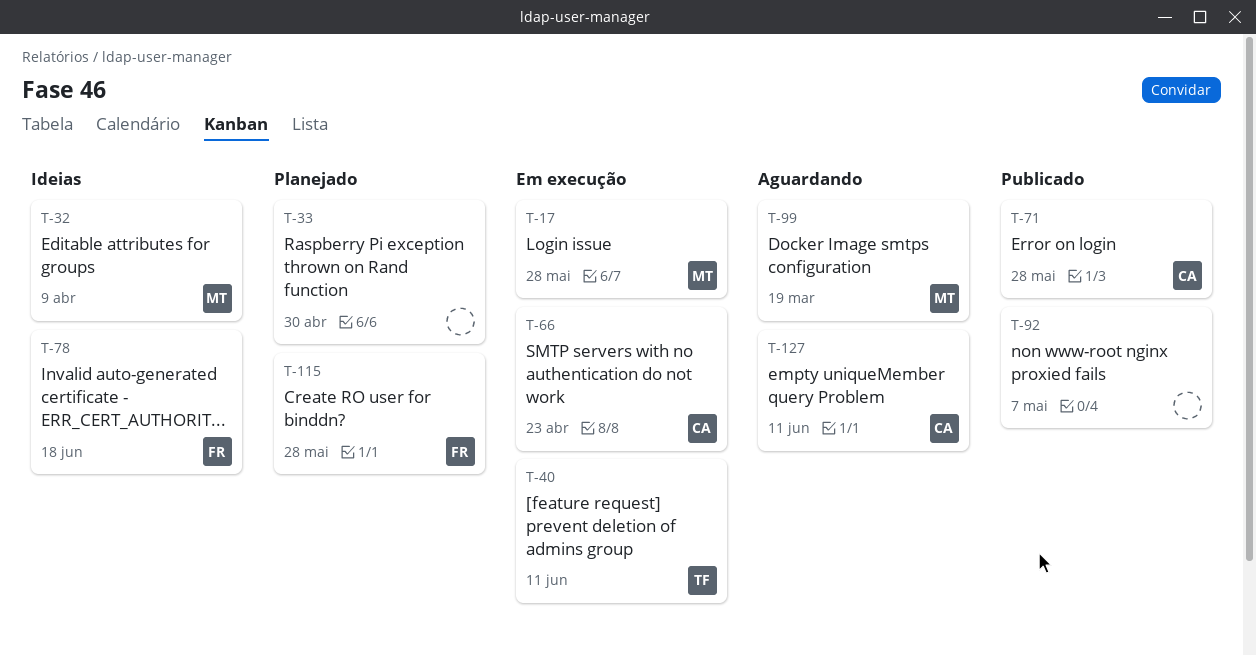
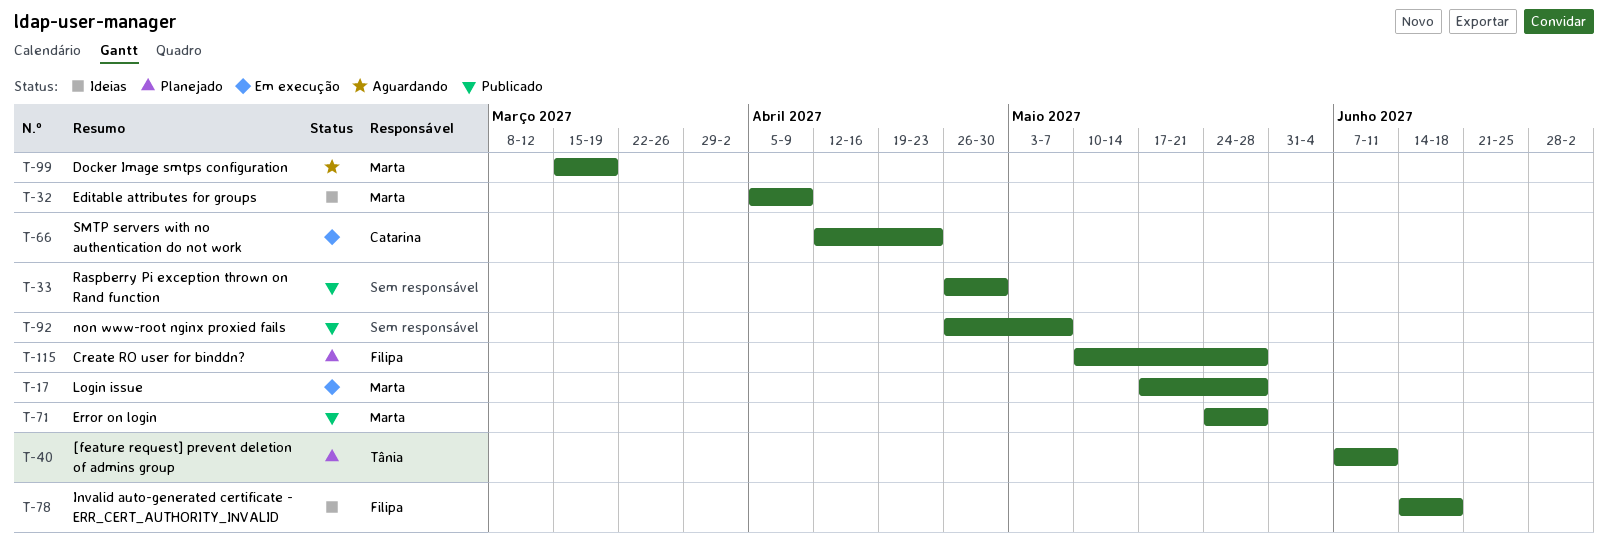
T-33, status: Planejado -> Publicado
T-40, status: Em execução -> Planejado
T-71, owner: Catarina -> Marta
T-127: present -> none

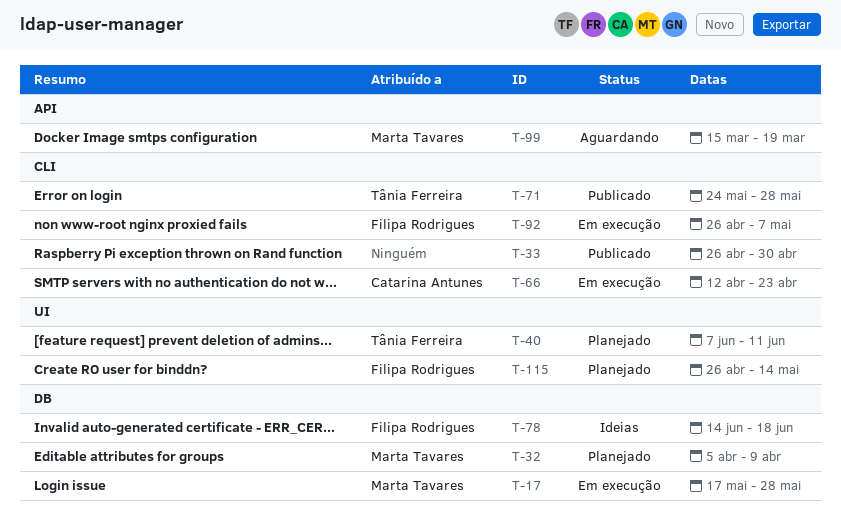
T-32, status: Ideias -> Planejado
T-71, owner: Marta Tavares -> Tânia Ferreira
T-92, status: Publicado -> Em execução
T-92, owner: none -> Filipa Rodrigues
T-115, start: May 10 -> Apr 26
T-115, due: May 28 -> May 14

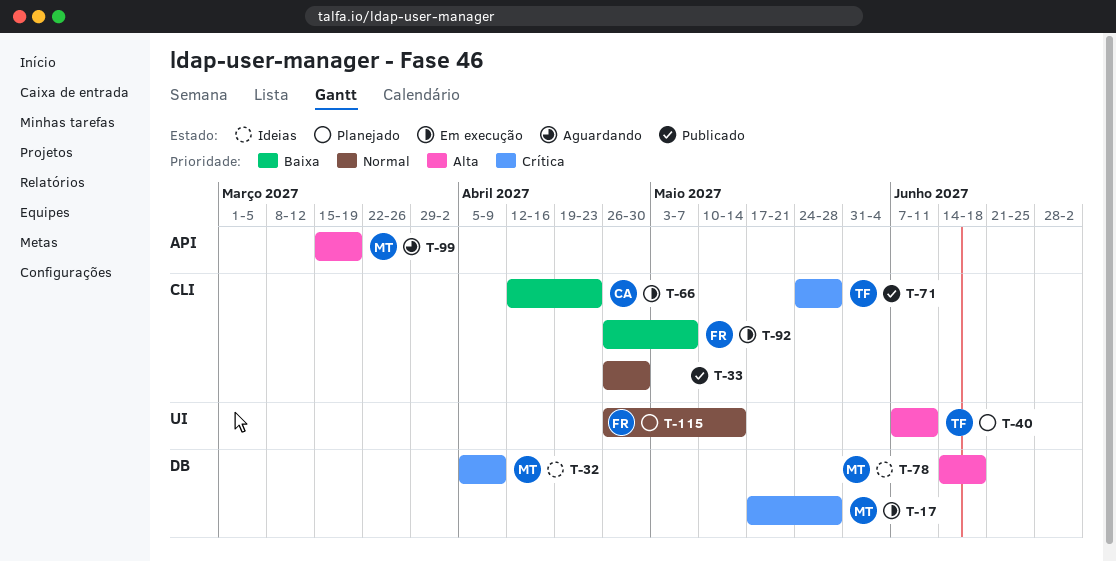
T-32, status: Planejado -> Ideias
T-78, owner: Filipa Rodrigues -> Marta Tavares

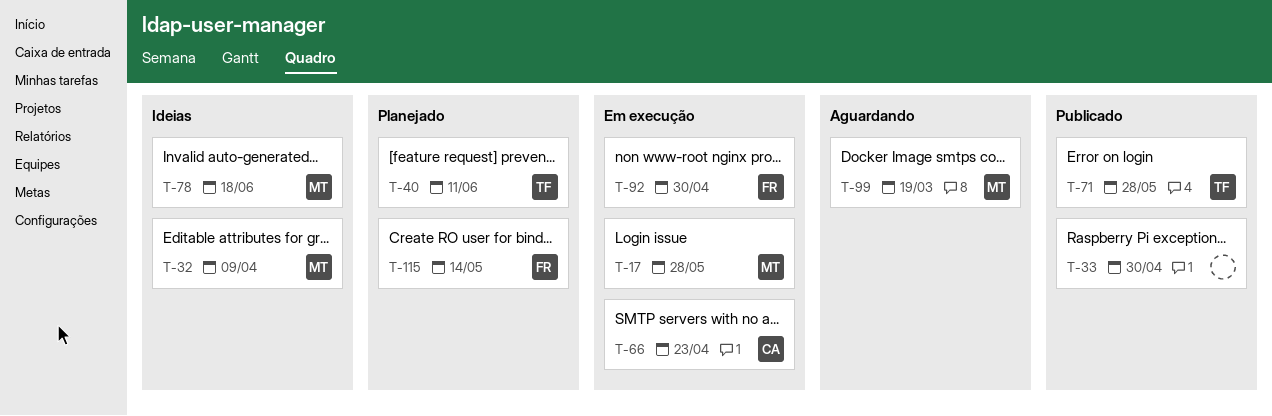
T-92, due: May 7 -> Apr 30

